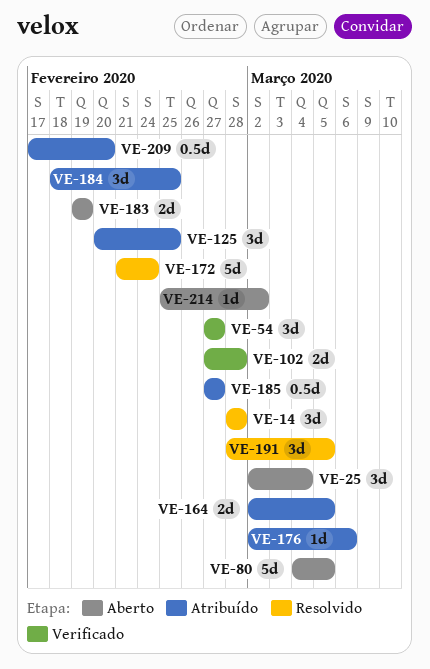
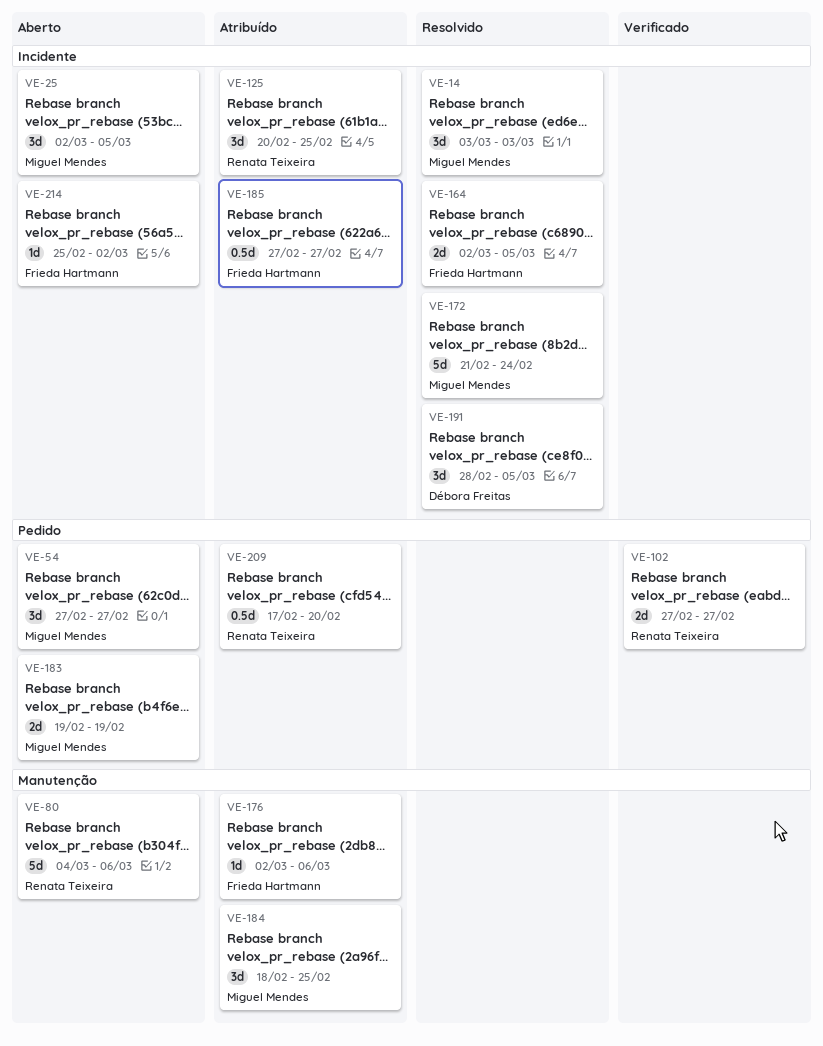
VE-14, start: Feb 28 -> Mar 3
VE-14, due: Feb 28 -> Mar 3
VE-25, due: Mar 4 -> Mar 5
VE-54, status: Verificado -> Aberto
VE-80, due: Mar 5 -> Mar 6
VE-102, due: Feb 28 -> Feb 27
VE-164, status: Atribuído -> Resolvido

